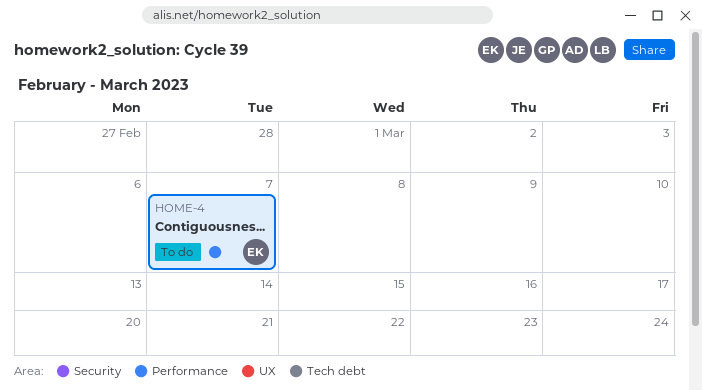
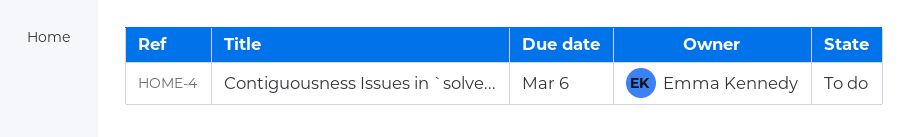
HOME-4, due: Mar 7 -> Mar 6

